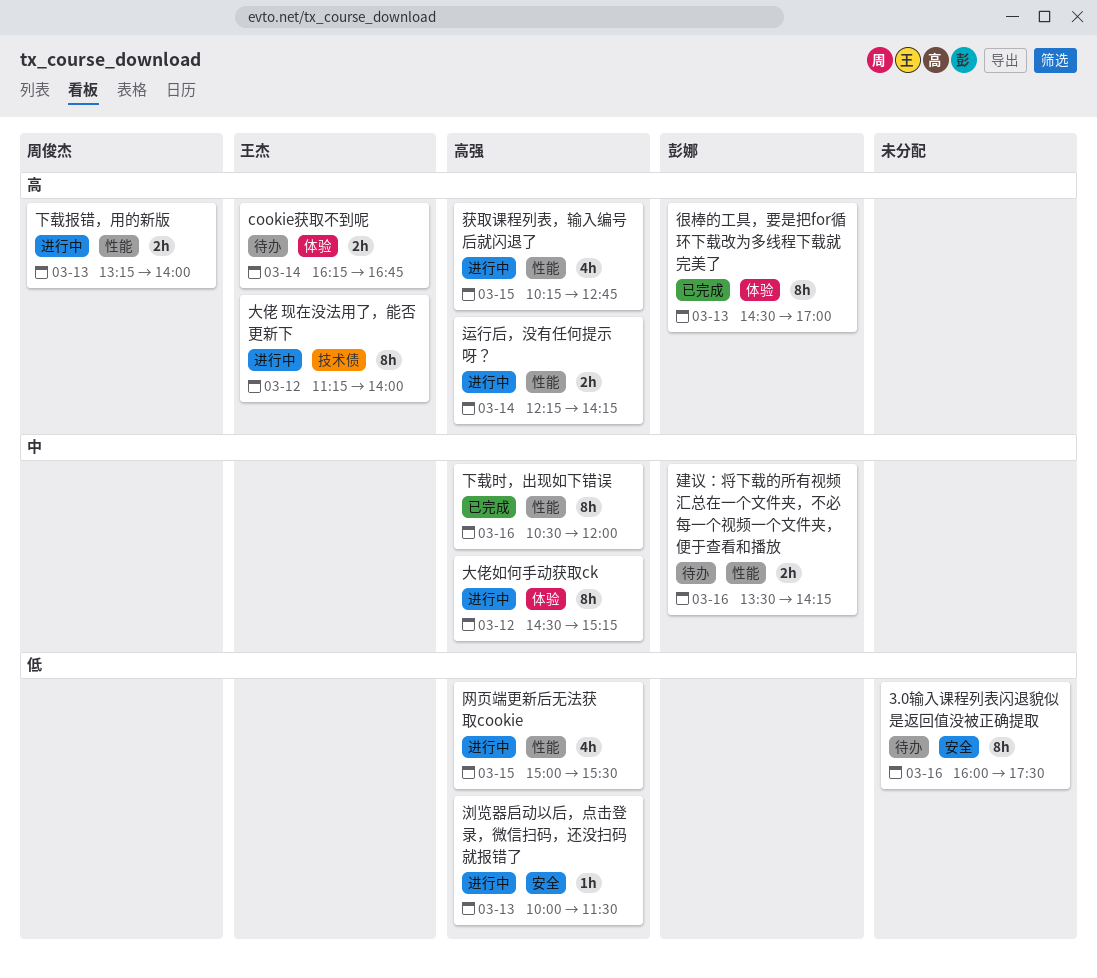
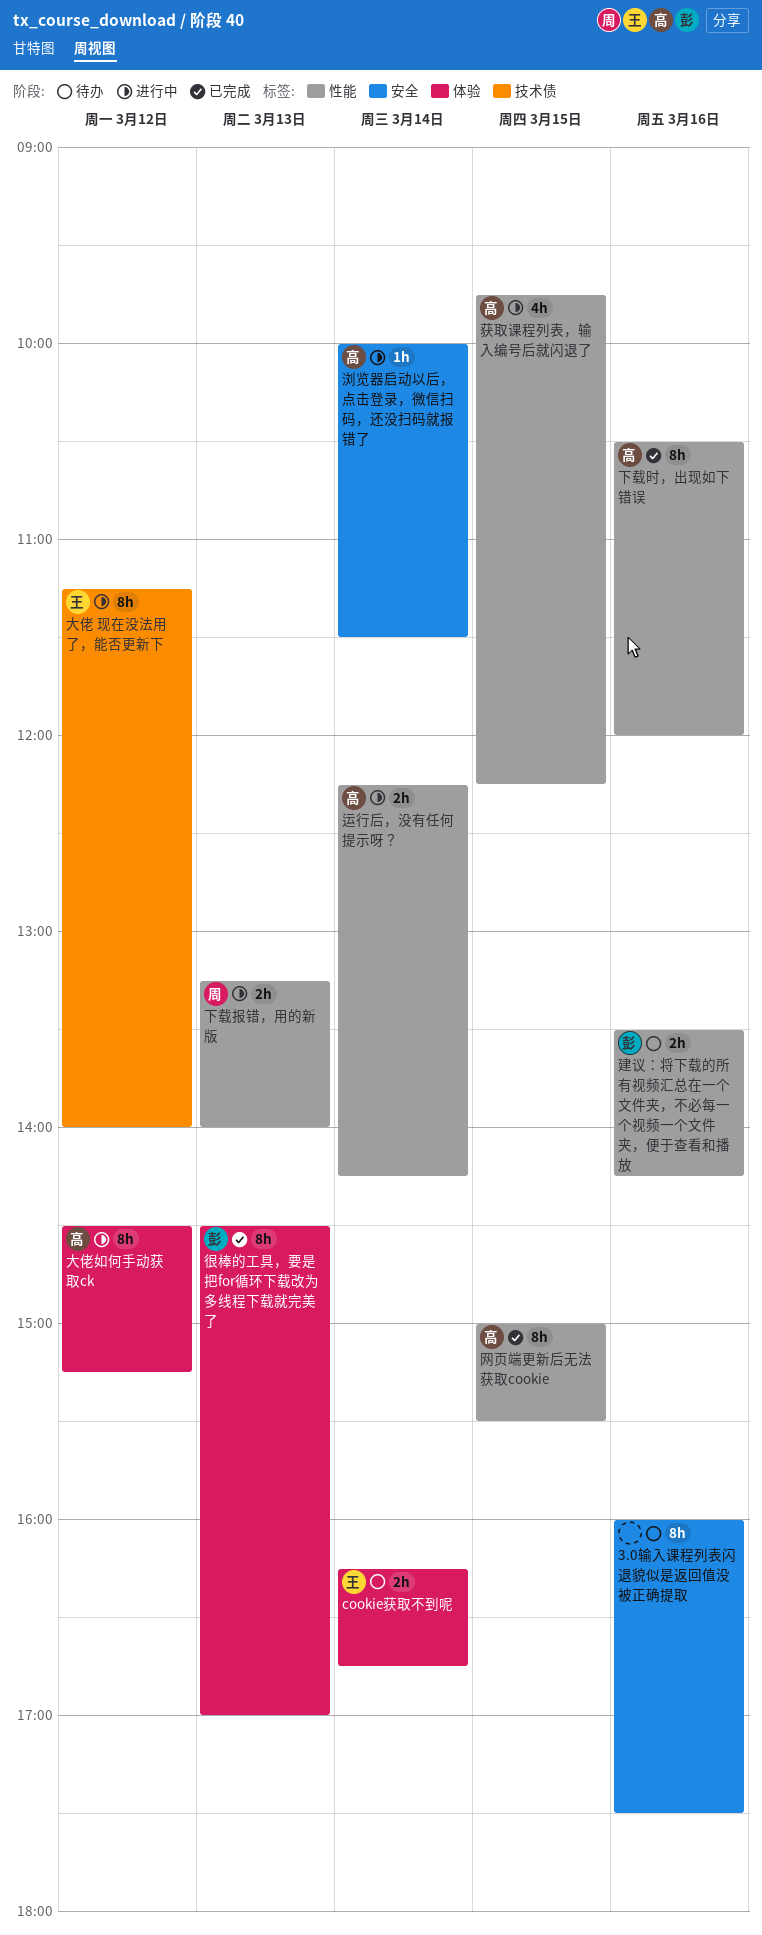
浏览器启动以后，点击登录，微信扫码，还没扫码就报错了, day: Mar 13 -> Mar 14
网页端更新后无法获取cookie, status: 进行中 -> 已完成
网页端更新后无法获取cookie, estimate: 4h -> 8h
获取课程列表，输入编号后就闪退了, begins: 10:15 -> 09:45
获取课程列表，输入编号后就闪退了, ends: 12:45 -> 12:15

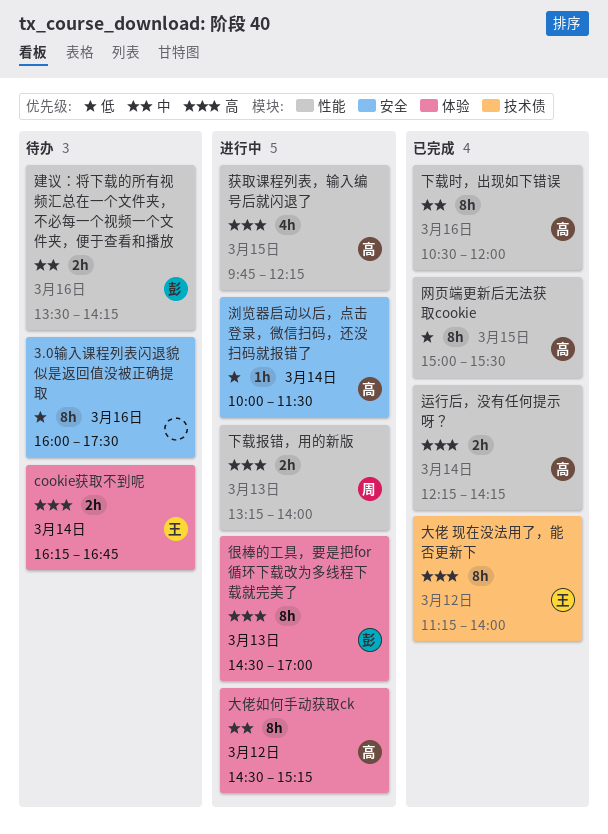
大佬 现在没法用了，能否更新下, status: 进行中 -> 已完成
很棒的工具，要是把for循环下载改为多线程下载就完美了, status: 已完成 -> 进行中
运行后，没有任何提示呀？, status: 进行中 -> 已完成

